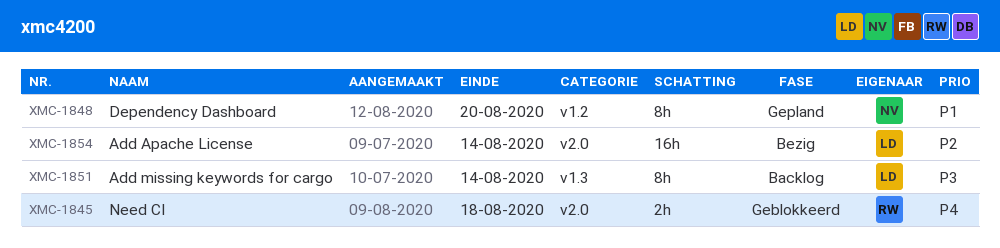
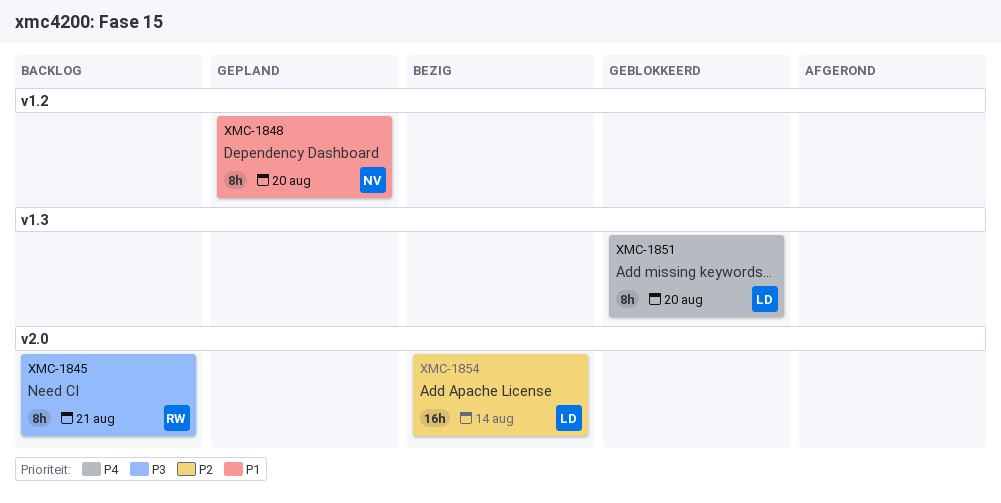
XMC-1845, status: Geblokkeerd -> Backlog
XMC-1845, priority: P4 -> P3
XMC-1845, estimate: 2h -> 8h
XMC-1845, due: Aug 18 -> Aug 21
XMC-1851, status: Backlog -> Geblokkeerd
XMC-1851, priority: P3 -> P4
XMC-1851, due: Aug 14 -> Aug 20

